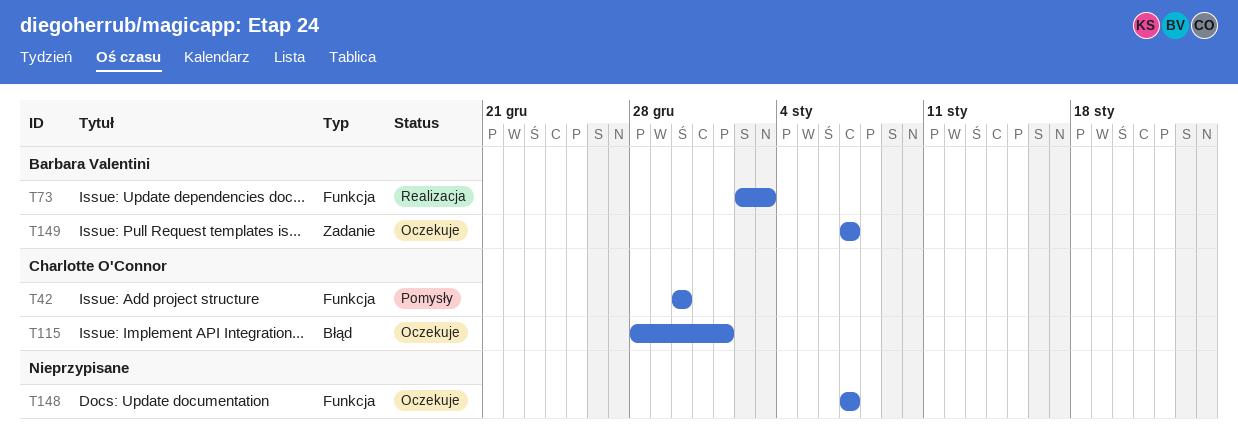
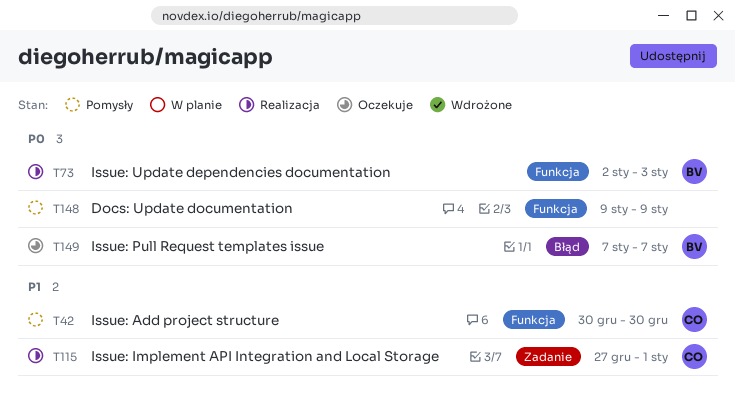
T115, status: Oczekuje -> Realizacja
T115, label: Błąd -> Zadanie
T115, start: Dec 28 -> Dec 27
T148, status: Oczekuje -> Pomysły
T148, start: Jan 7 -> Jan 9
T148, due: Jan 7 -> Jan 9
T149, label: Zadanie -> Błąd

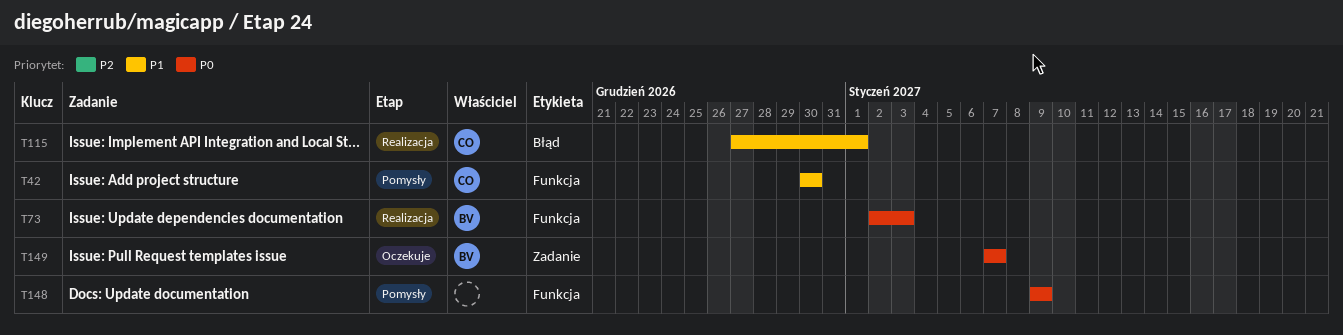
T115, label: Zadanie -> Błąd
T149, label: Błąd -> Zadanie

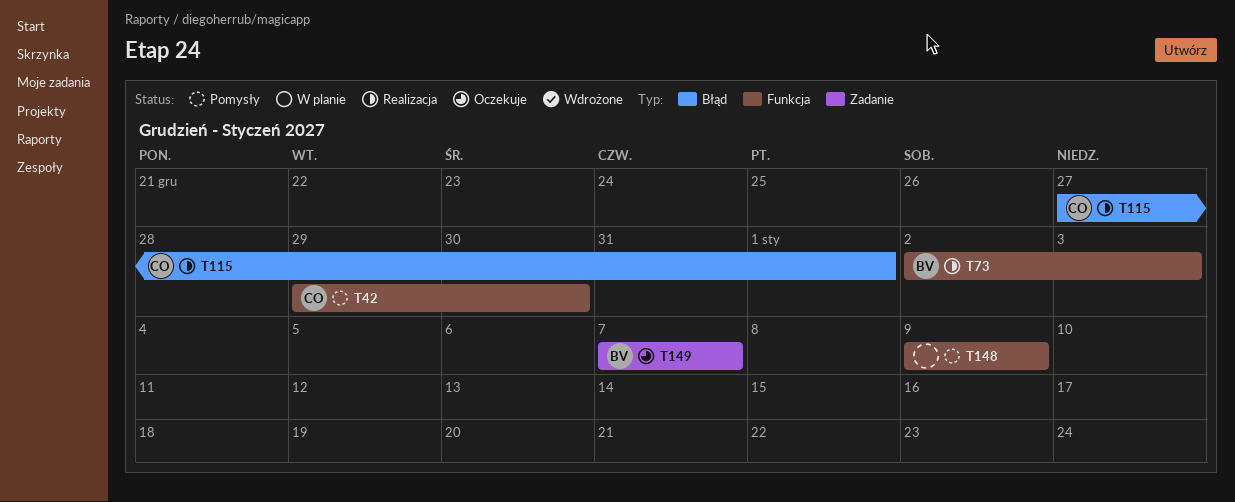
T42, start: Dec 30 -> Dec 29

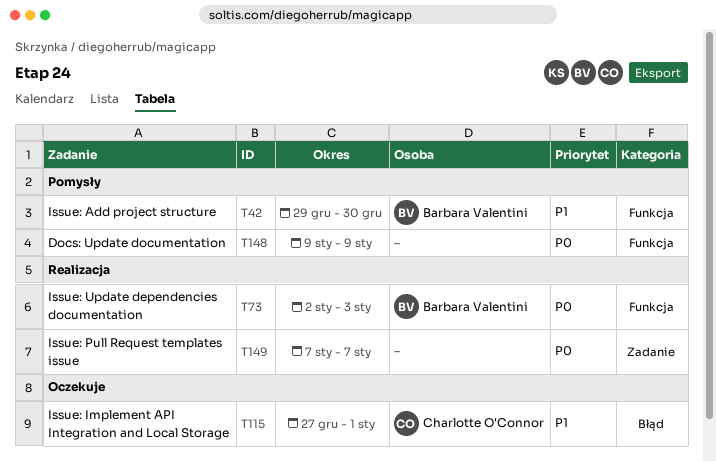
T42, owner: Charlotte O'Connor -> Barbara Valentini
T115, status: Realizacja -> Oczekuje
T149, status: Oczekuje -> Realizacja
T149, owner: Barbara Valentini -> none

